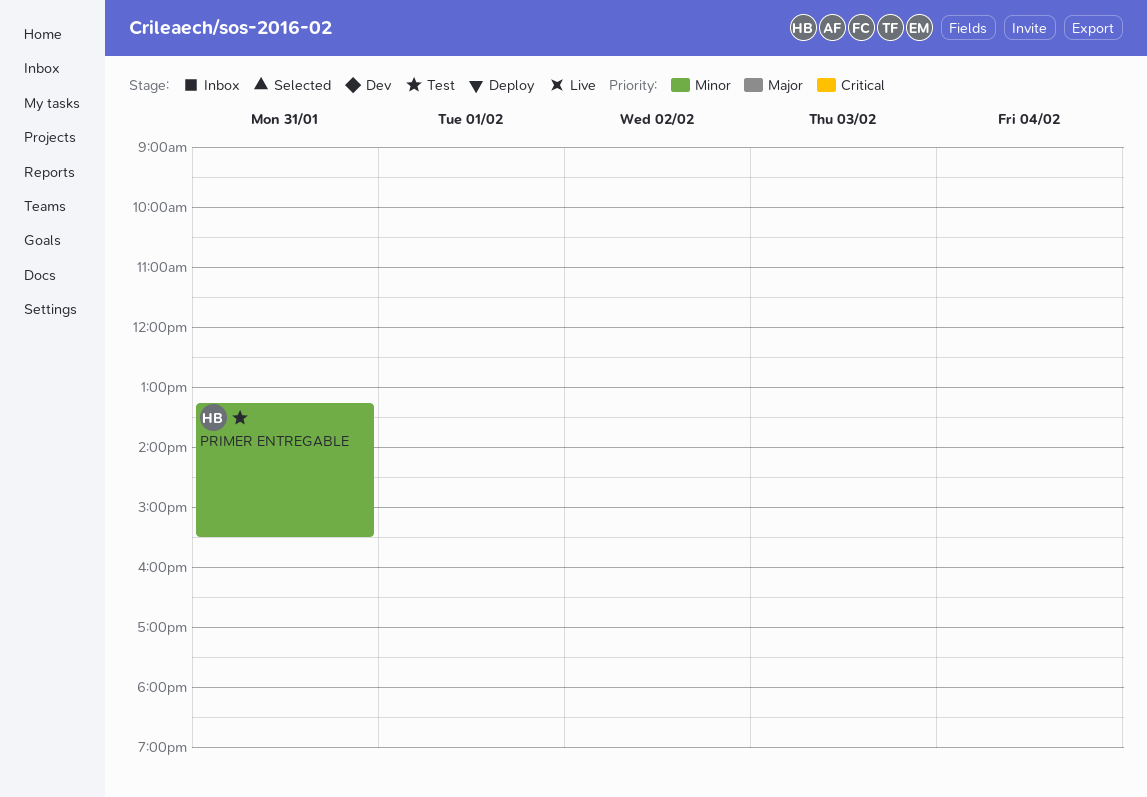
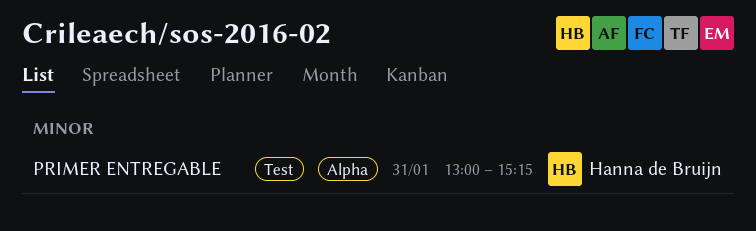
PRIMER ENTREGABLE, begins: 13:15 -> 13:00
PRIMER ENTREGABLE, ends: 15:30 -> 15:15

